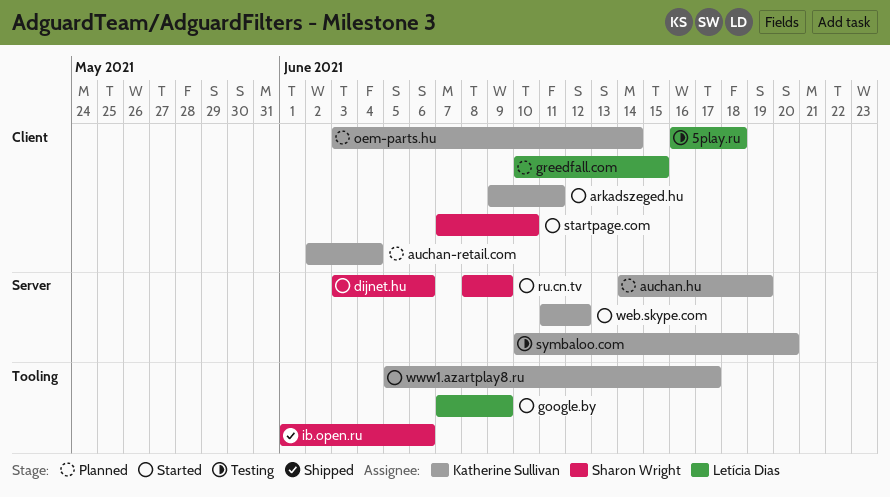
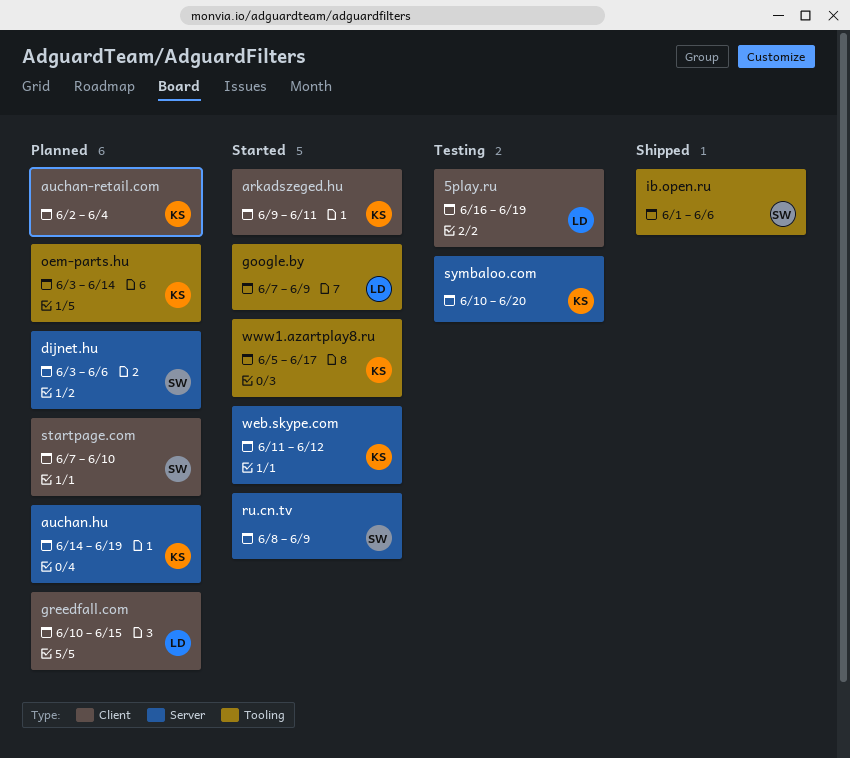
5play.ru, due: Jun 18 -> Jun 19
dijnet.hu, status: Started -> Planned
oem-parts.hu, label: Client -> Tooling
startpage.com, status: Started -> Planned

